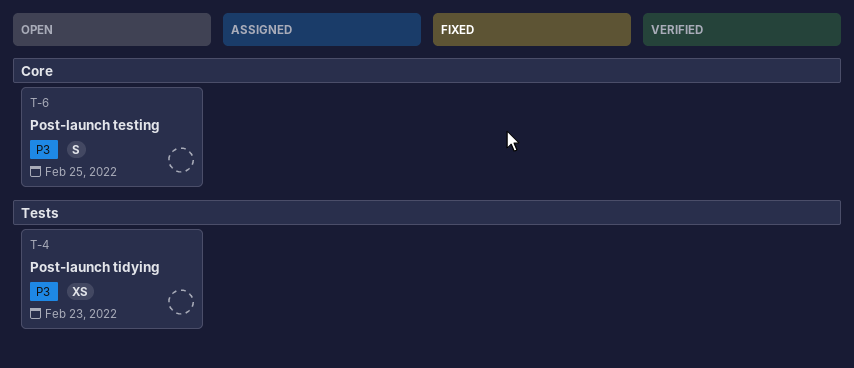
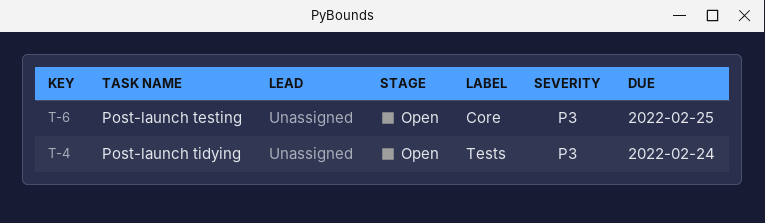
T-4, due: Feb 23 -> Feb 24

